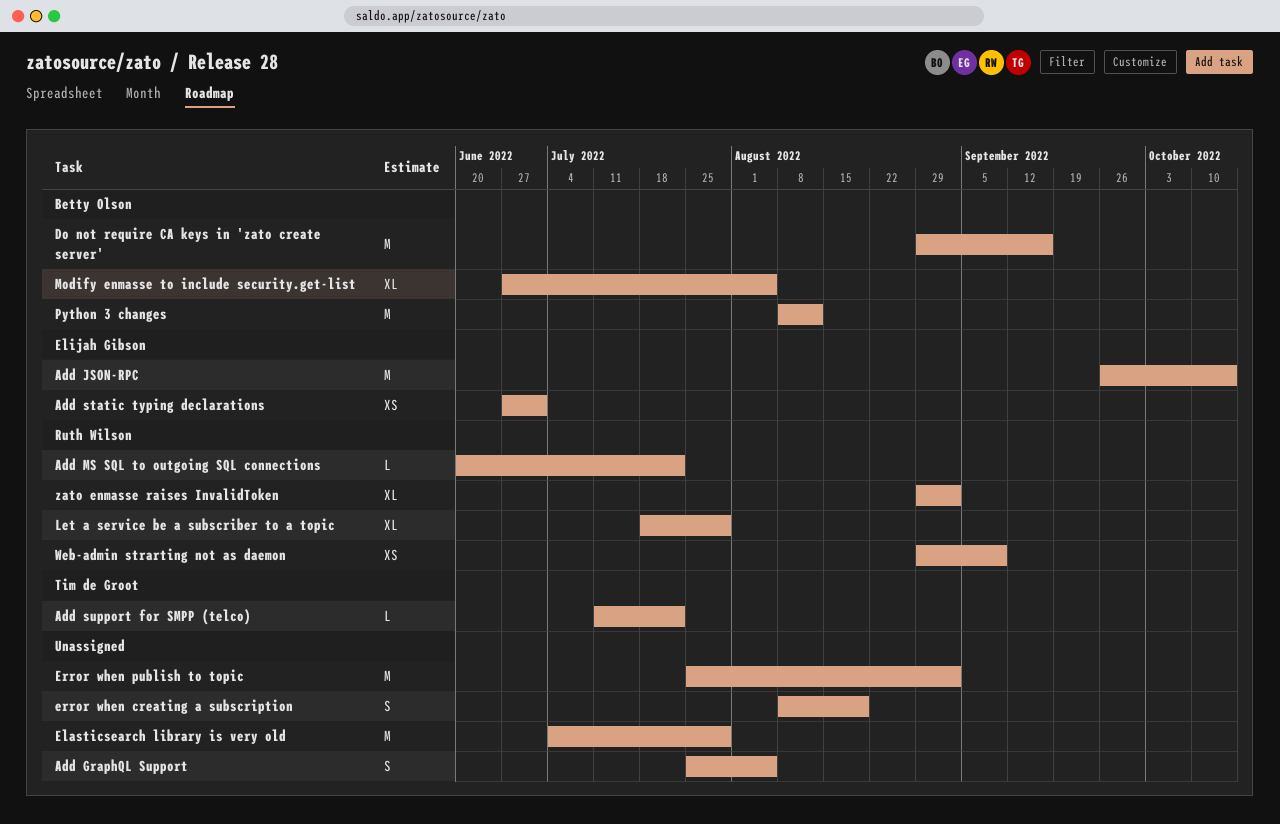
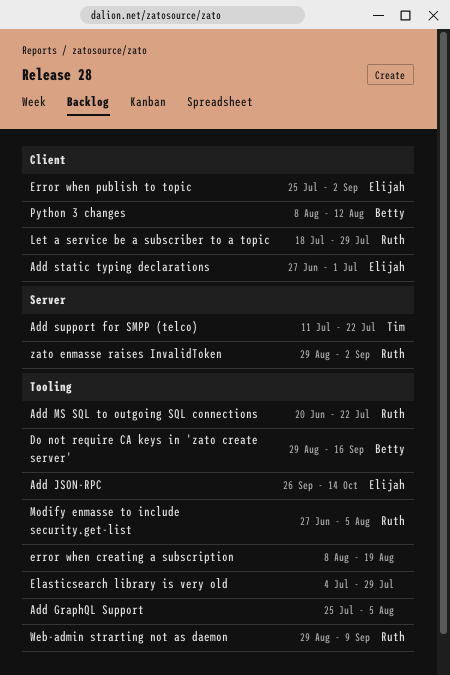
Error when publish to topic, owner: none -> Elijah Gibson
Modify enmasse to include security.get-list, owner: Betty Olson -> Ruth Wilson

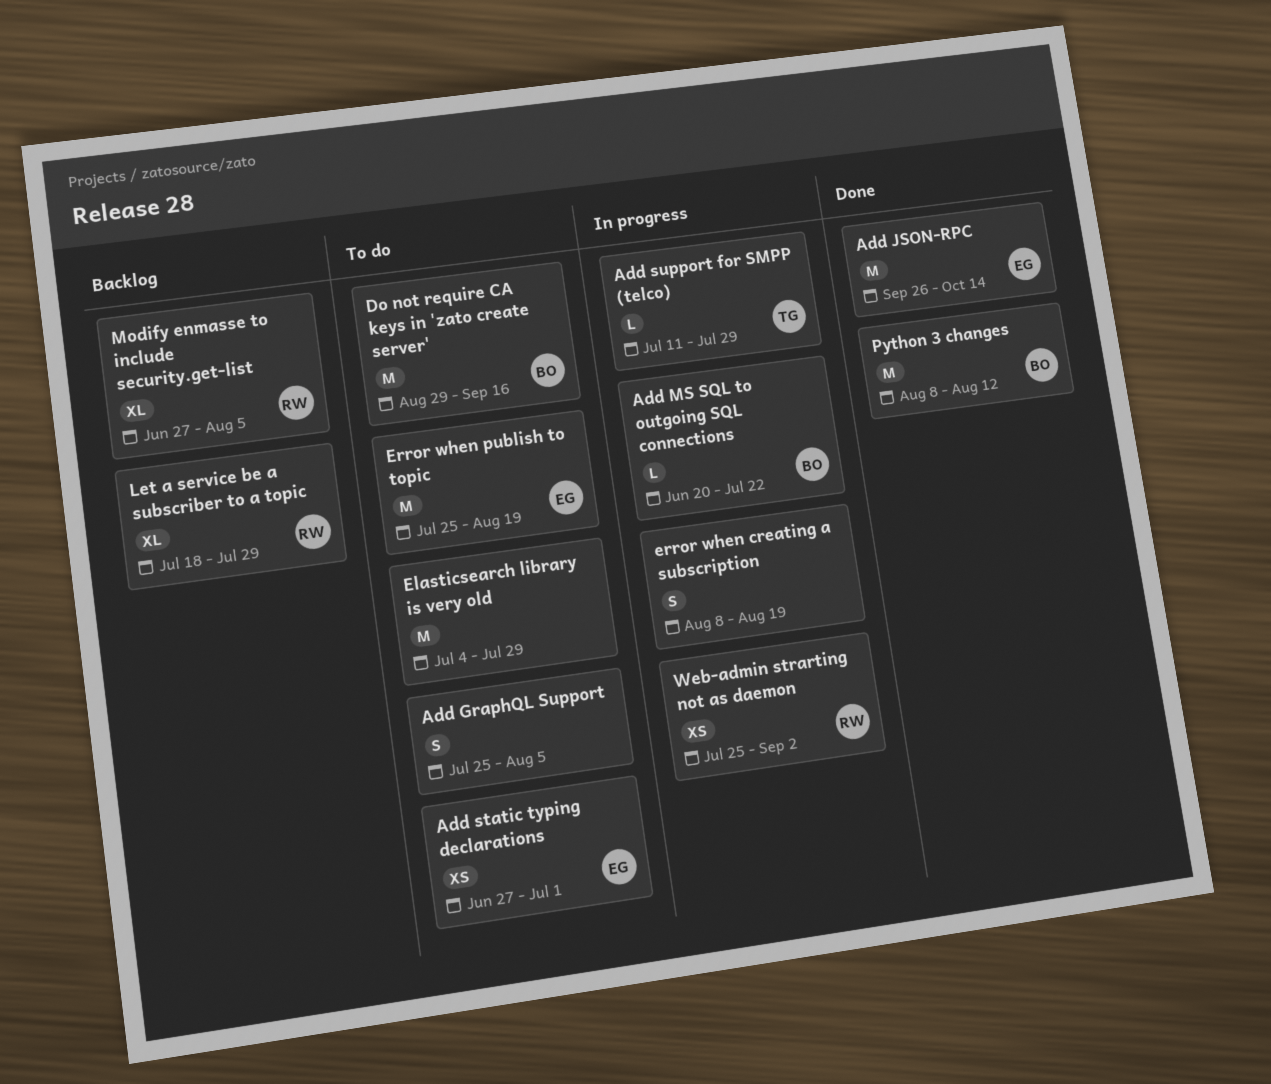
Add MS SQL to outgoing SQL connections, owner: Ruth -> Betty
Add support for SMPP (telco), due: Jul 22 -> Jul 29
Error when publish to topic, due: Sep 2 -> Aug 19
Web-admin strarting not as daemon, start: Aug 29 -> Jul 25
Web-admin strarting not as daemon, due: Sep 9 -> Sep 2
zato enmasse raises InvalidToken: present -> none

